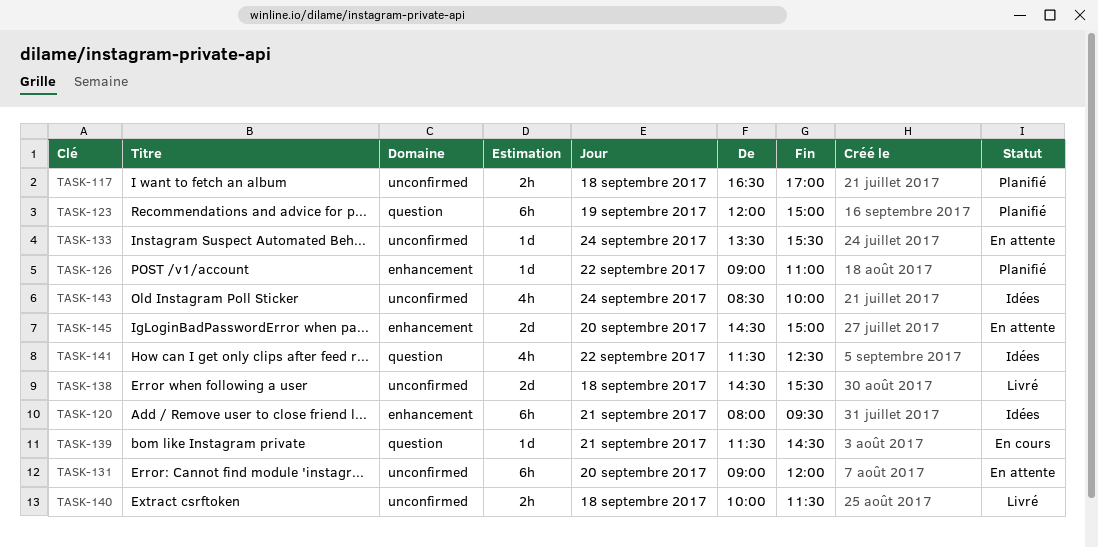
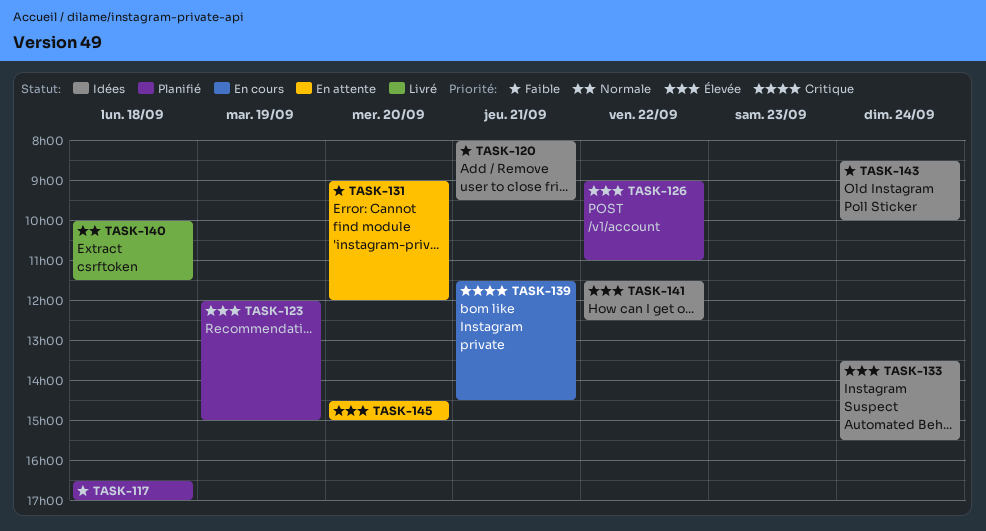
TASK-133, status: En attente -> Idées
TASK-138: present -> none

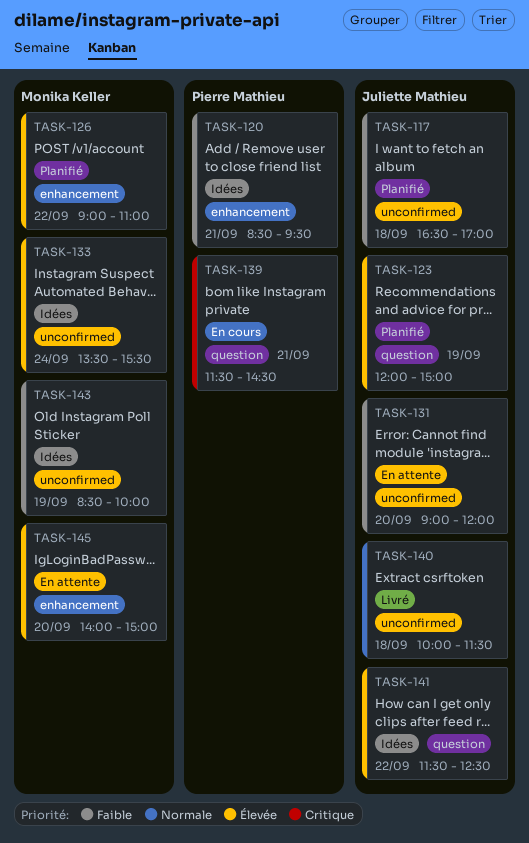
TASK-120, begins: 08:00 -> 08:30
TASK-143, day: Sep 24 -> Sep 19
TASK-145, begins: 14:30 -> 14:00

